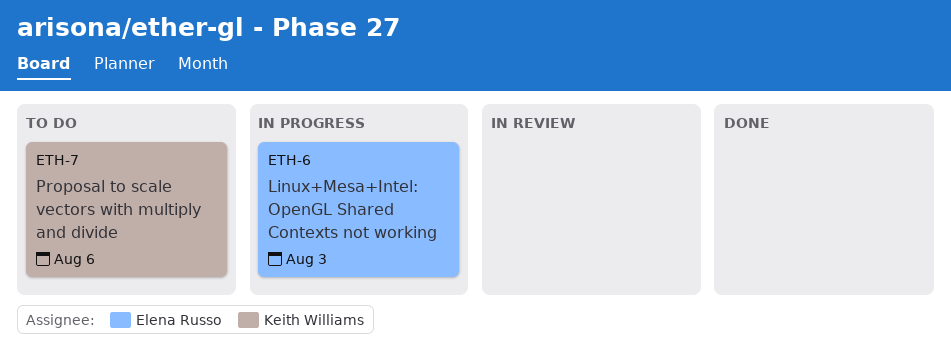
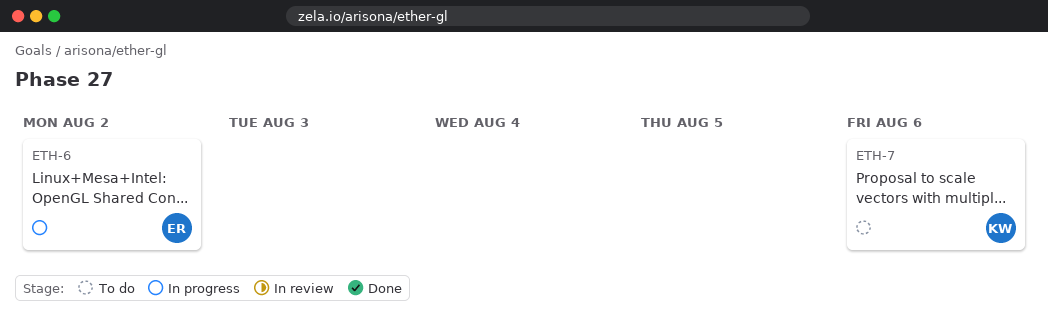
ETH-6, due: Aug 3 -> Aug 2

